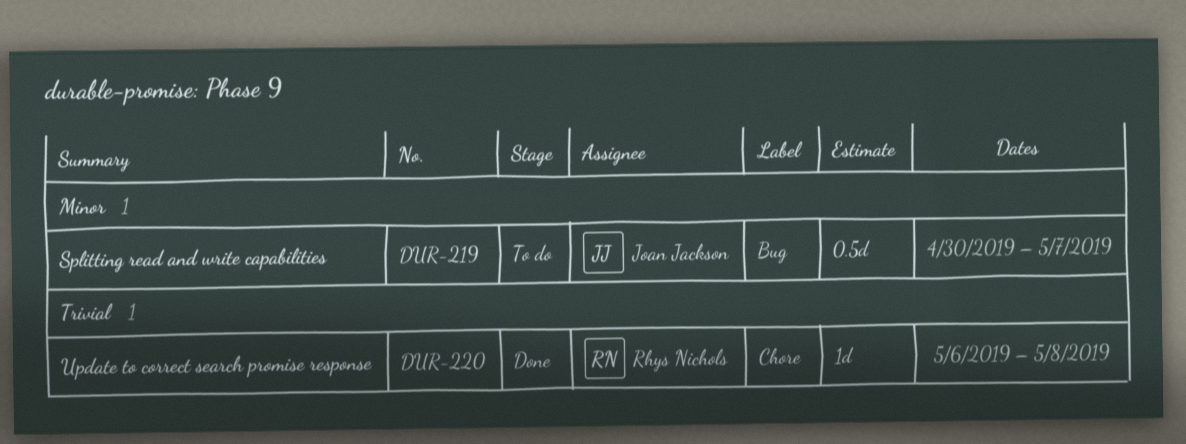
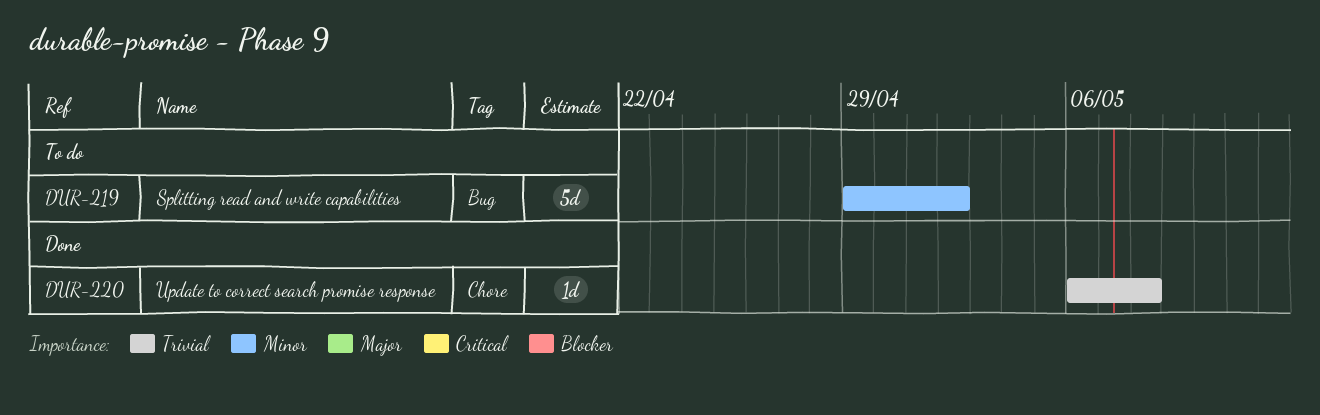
DUR-219, estimate: 0.5d -> 5d
DUR-219, start: Apr 30 -> Apr 29
DUR-219, due: May 7 -> May 2

